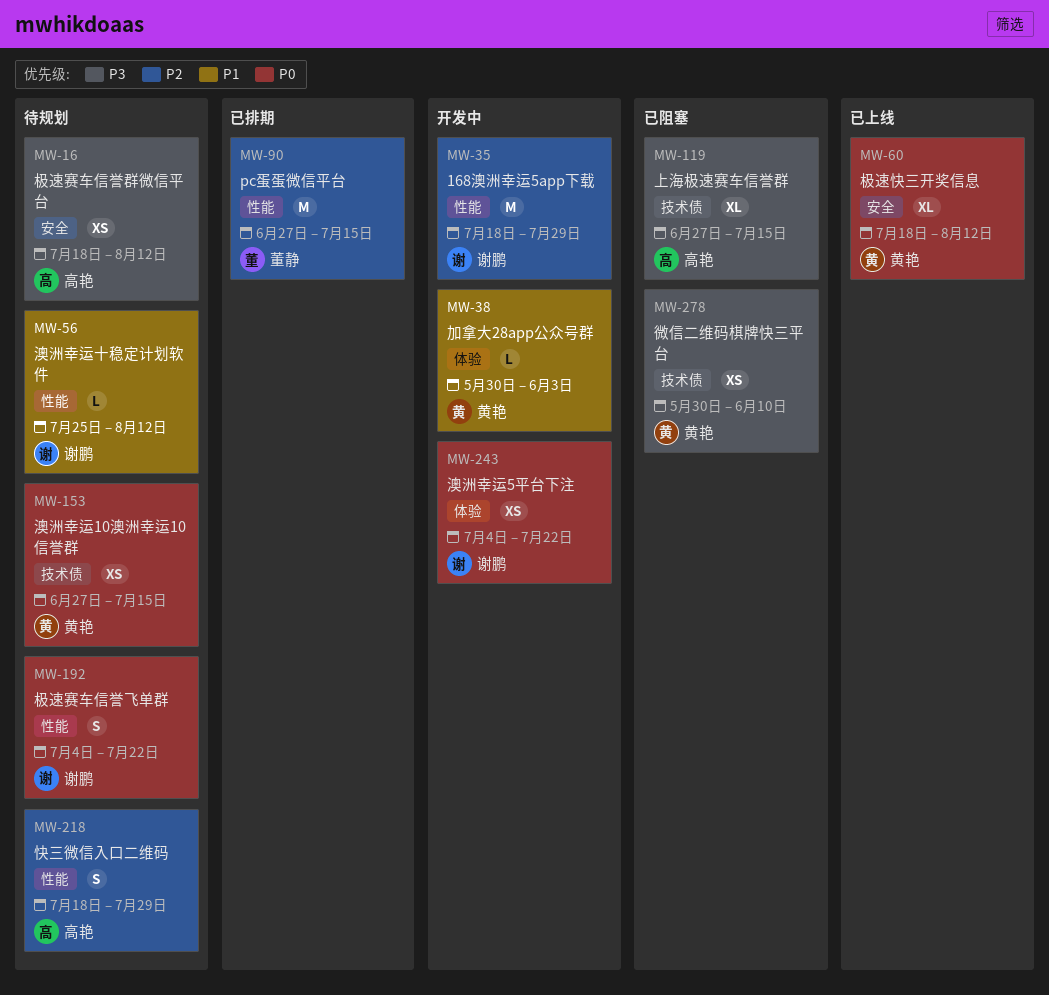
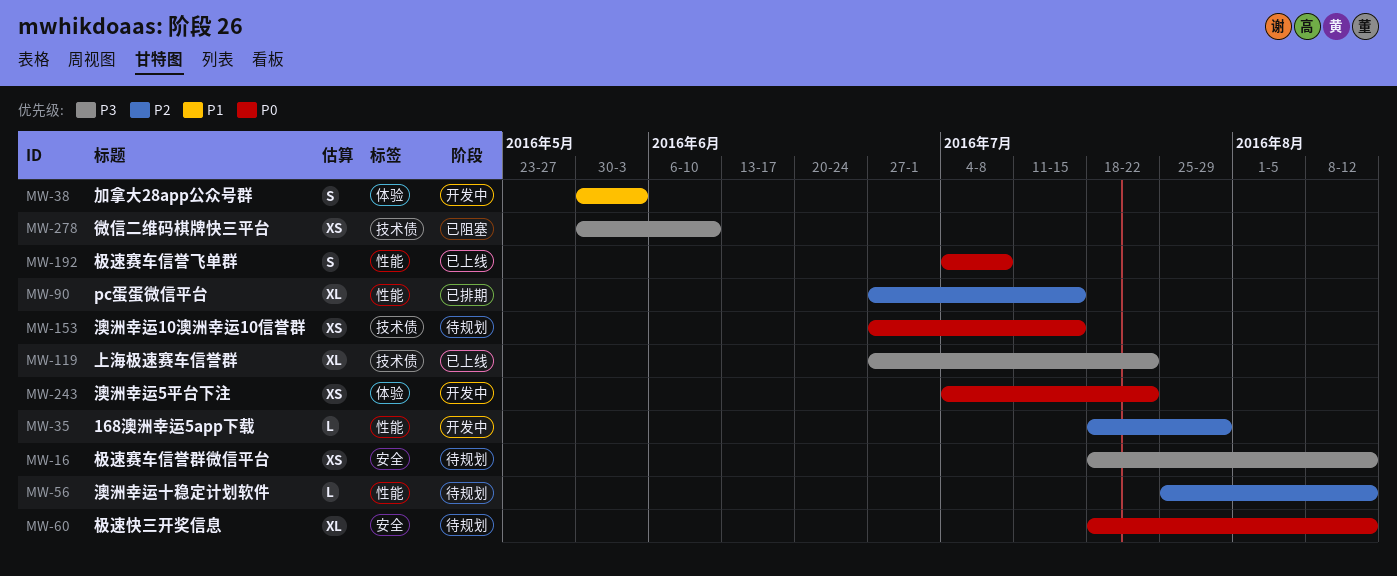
MW-35, estimate: M -> L
MW-38, estimate: L -> S
MW-56, priority: P1 -> P2
MW-60, status: 已上线 -> 待规划
MW-90, estimate: M -> XL
MW-119, status: 已阻塞 -> 已上线
MW-119, due: Jul 15 -> Jul 22
MW-192, status: 待规划 -> 已上线
MW-192, due: Jul 22 -> Jul 8
MW-218: present -> none

